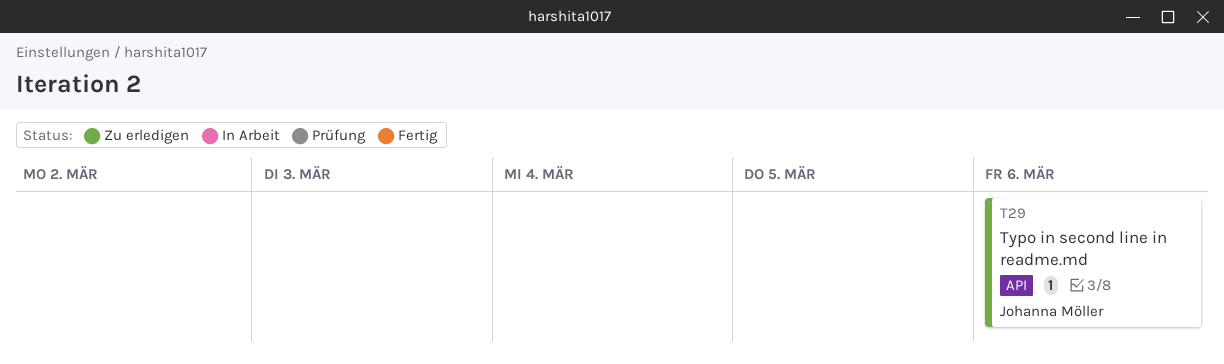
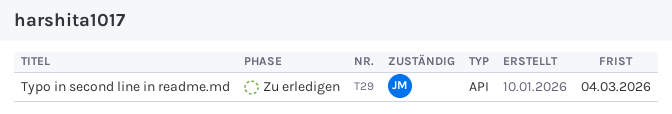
T29, due: Mar 6 -> Mar 4

